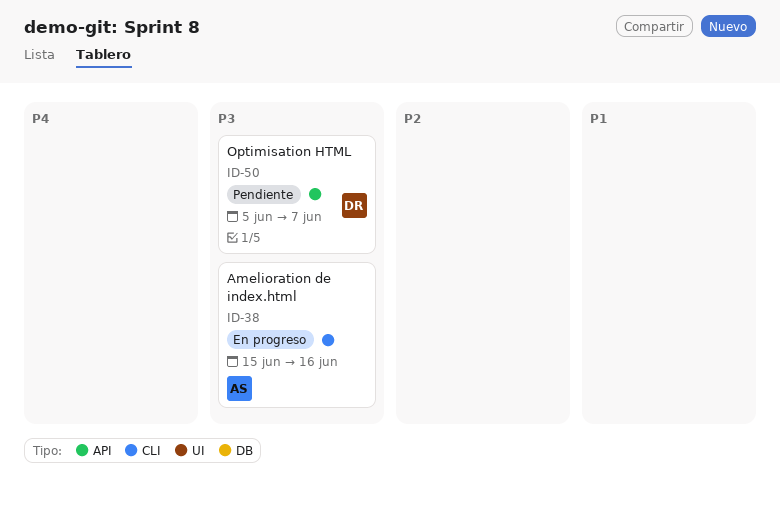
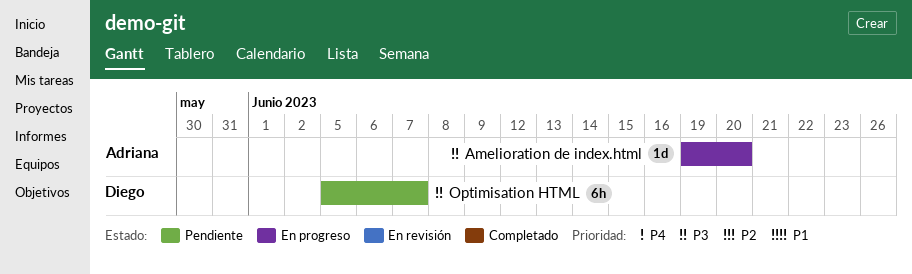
Amelioration de index.html, start: Jun 15 -> Jun 19
Amelioration de index.html, due: Jun 16 -> Jun 20

